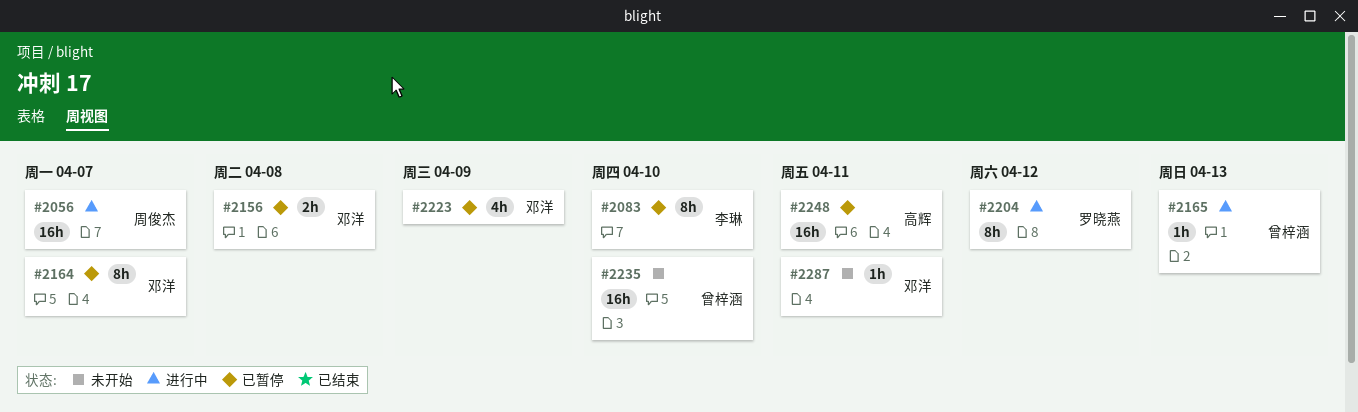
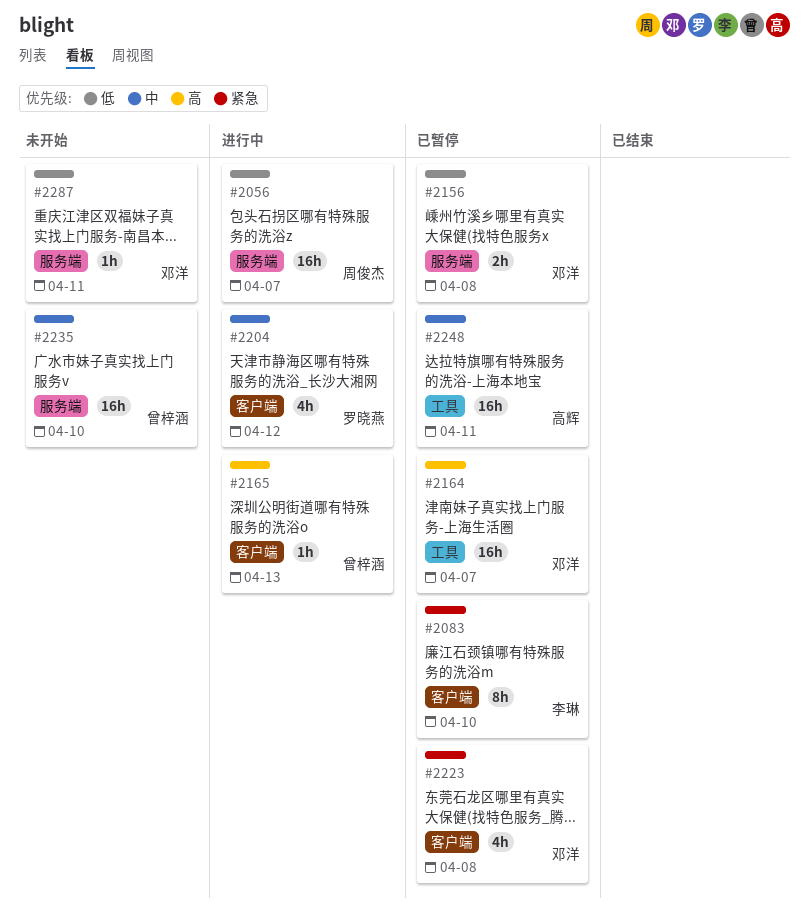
#2164, estimate: 8h -> 16h
#2204, estimate: 8h -> 4h
#2223, due: Apr 9 -> Apr 8

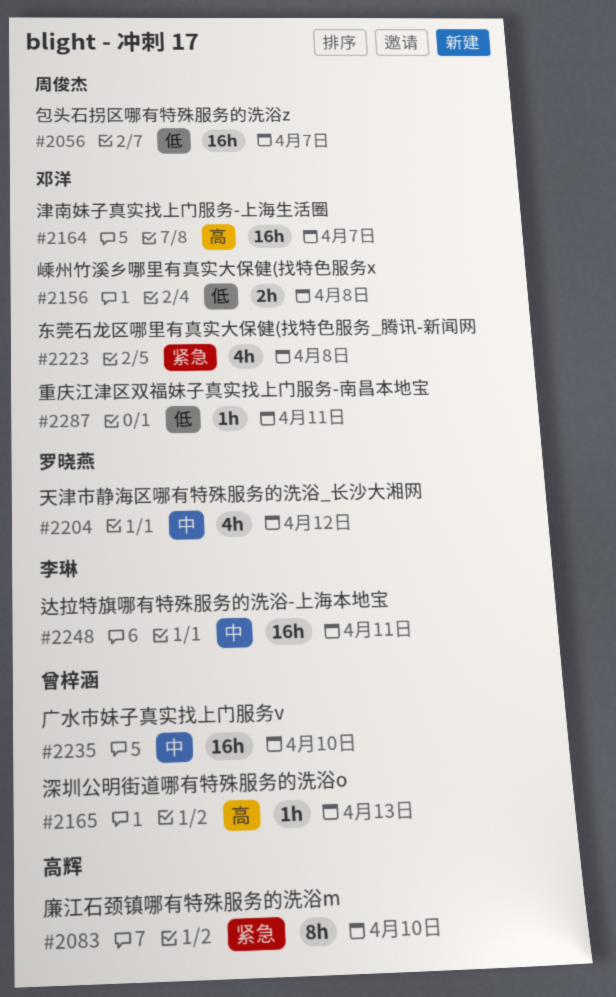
#2083, owner: 李琳 -> 高辉
#2248, owner: 高辉 -> 李琳

